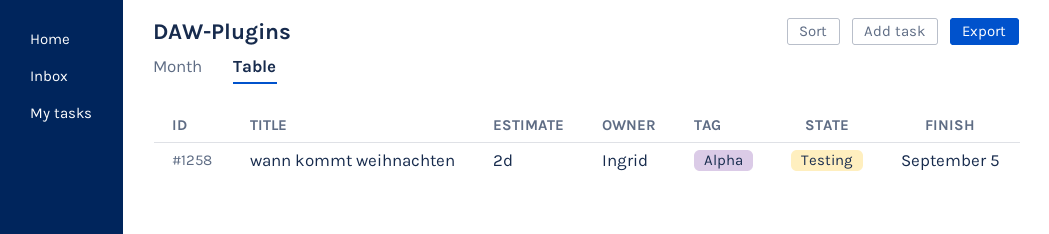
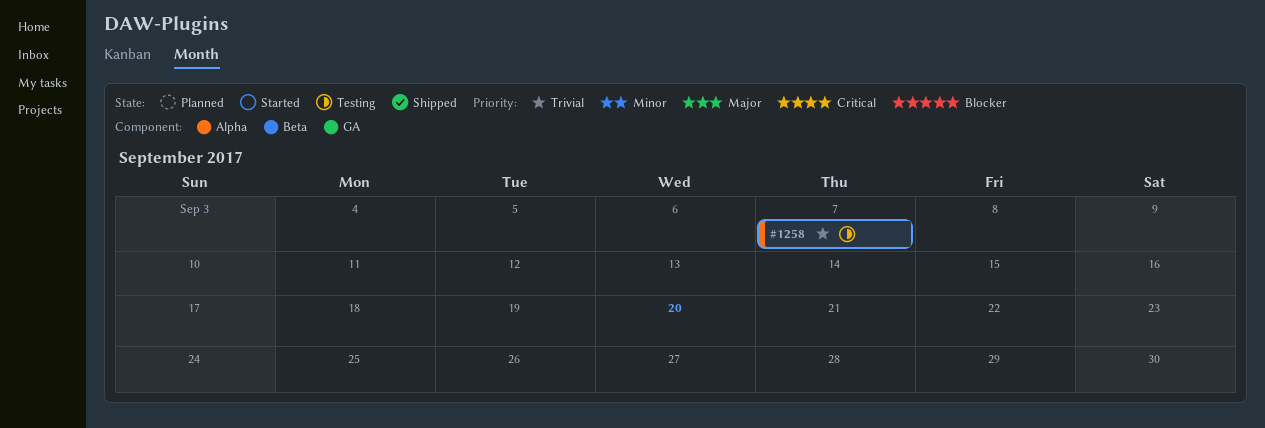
#1258, due: Sep 5 -> Sep 7

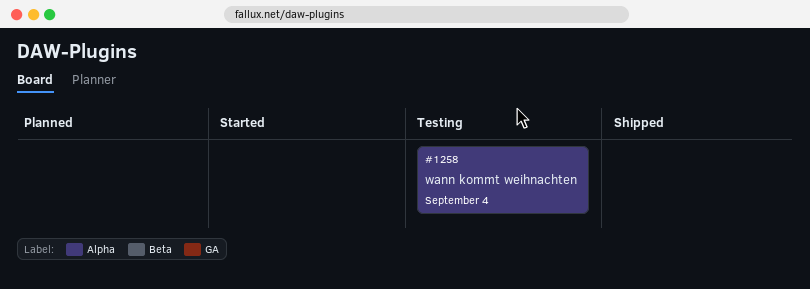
#1258, due: Sep 7 -> Sep 4

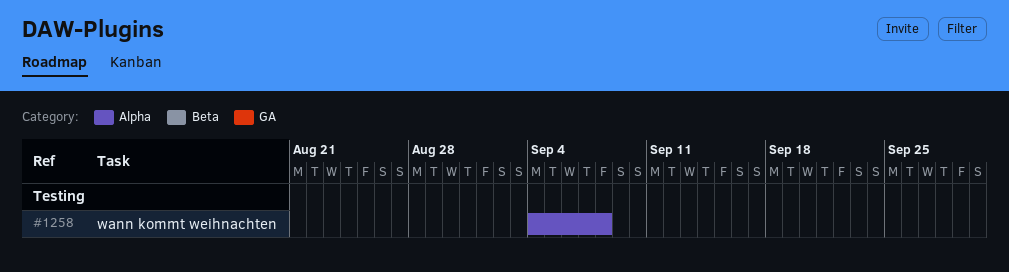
#1258, due: Sep 4 -> Sep 8

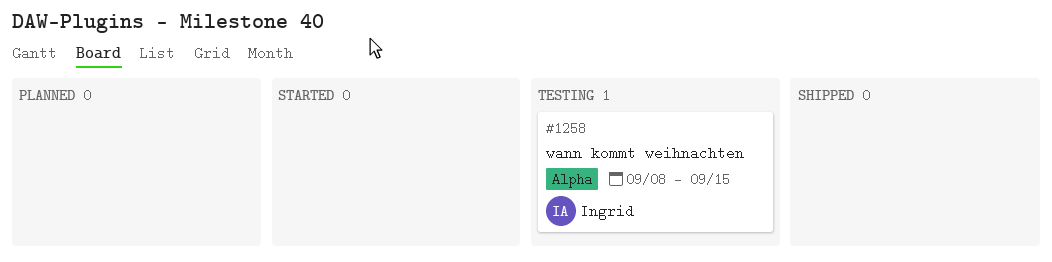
#1258, start: Sep 4 -> Sep 8
#1258, due: Sep 8 -> Sep 15

